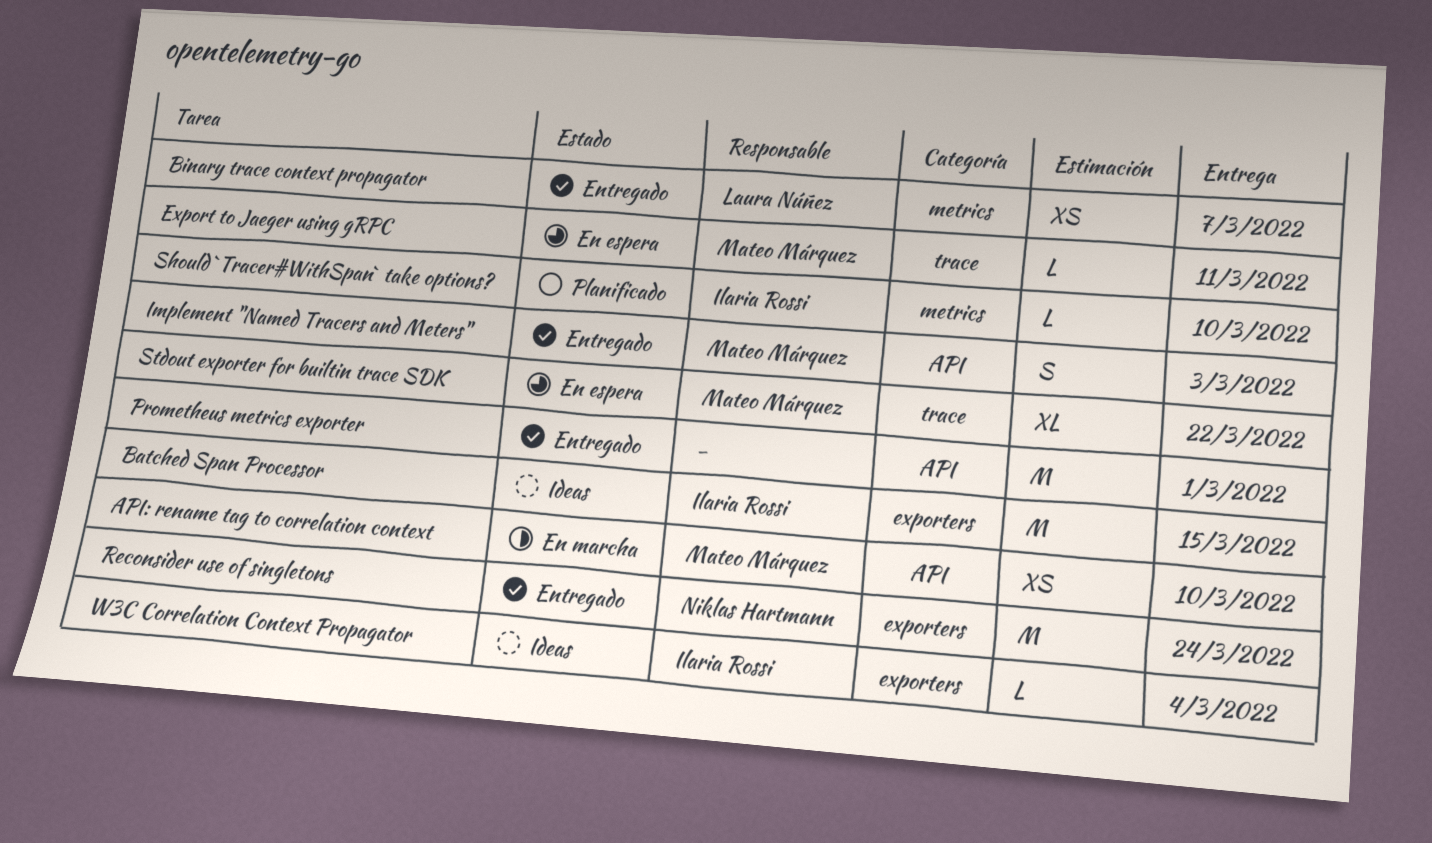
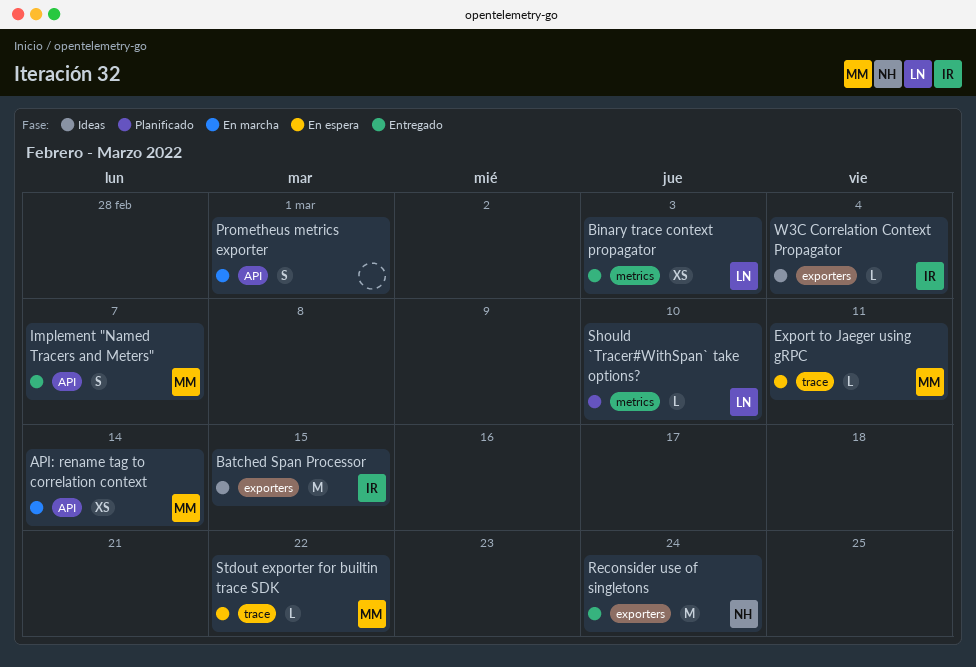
API: rename tag to correlation context, due: Mar 10 -> Mar 14
Binary trace context propagator, due: Mar 7 -> Mar 3
Implement "Named Tracers and Meters", due: Mar 3 -> Mar 7
Prometheus metrics exporter, status: Entregado -> En marcha
Prometheus metrics exporter, estimate: M -> S
Should `Tracer#WithSpan` take options?, owner: Ilaria Rossi -> Laura Núñez
Stdout exporter for builtin trace SDK, estimate: XL -> L

